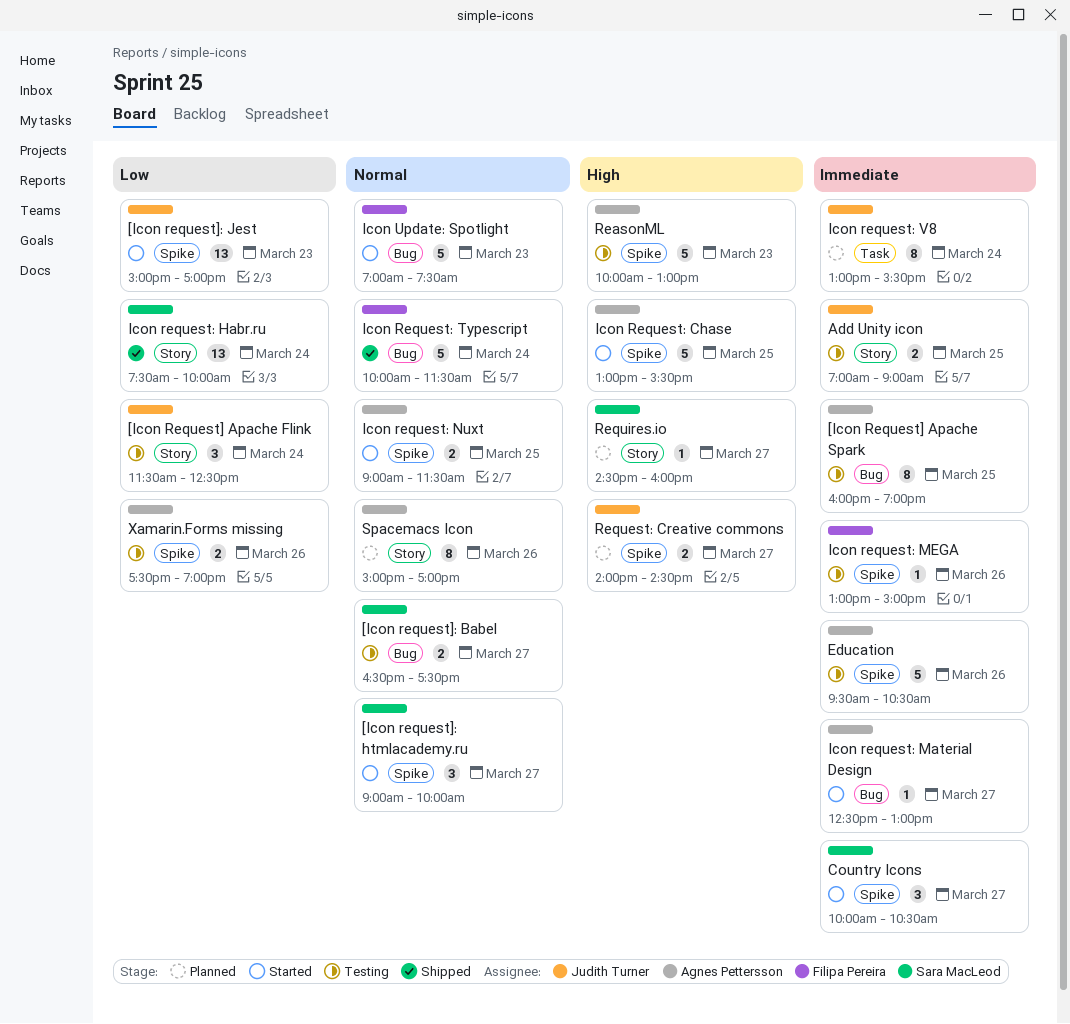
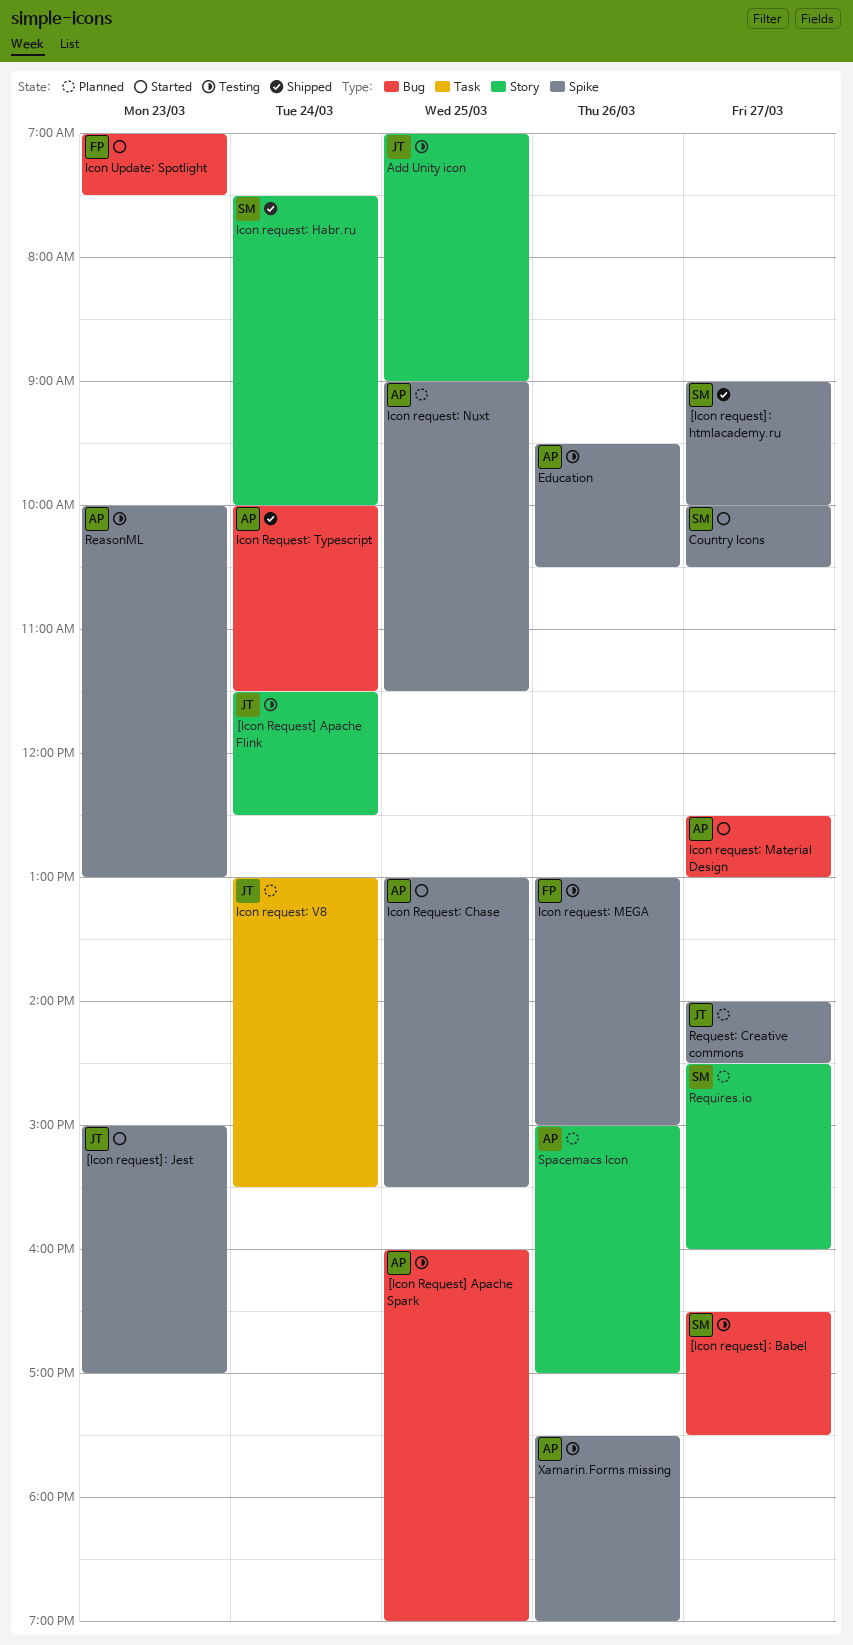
[Icon request]: htmlacademy.ru, status: Started -> Shipped
Icon request: Nuxt, status: Started -> Planned
Icon Request: Typescript, owner: Filipa Pereira -> Agnes Pettersson

